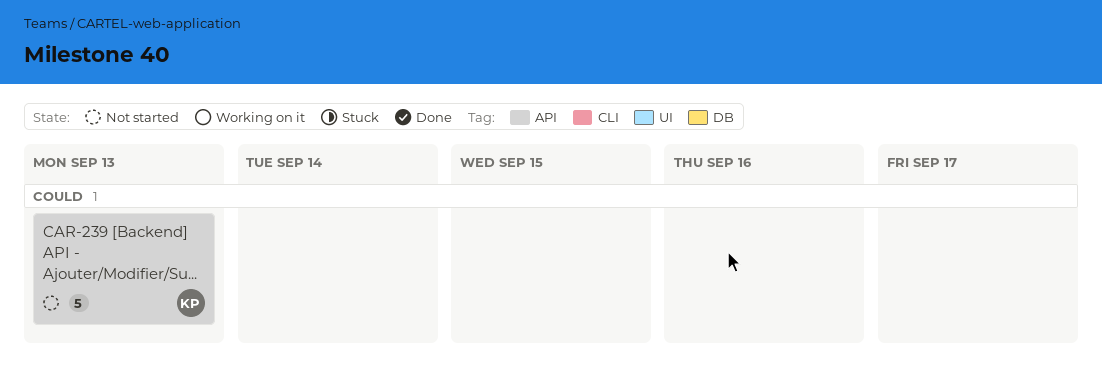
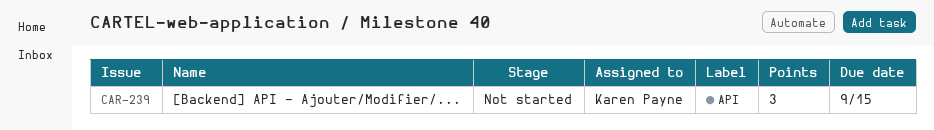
CAR-239, estimate: 5 -> 3
CAR-239, due: Sep 13 -> Sep 15

